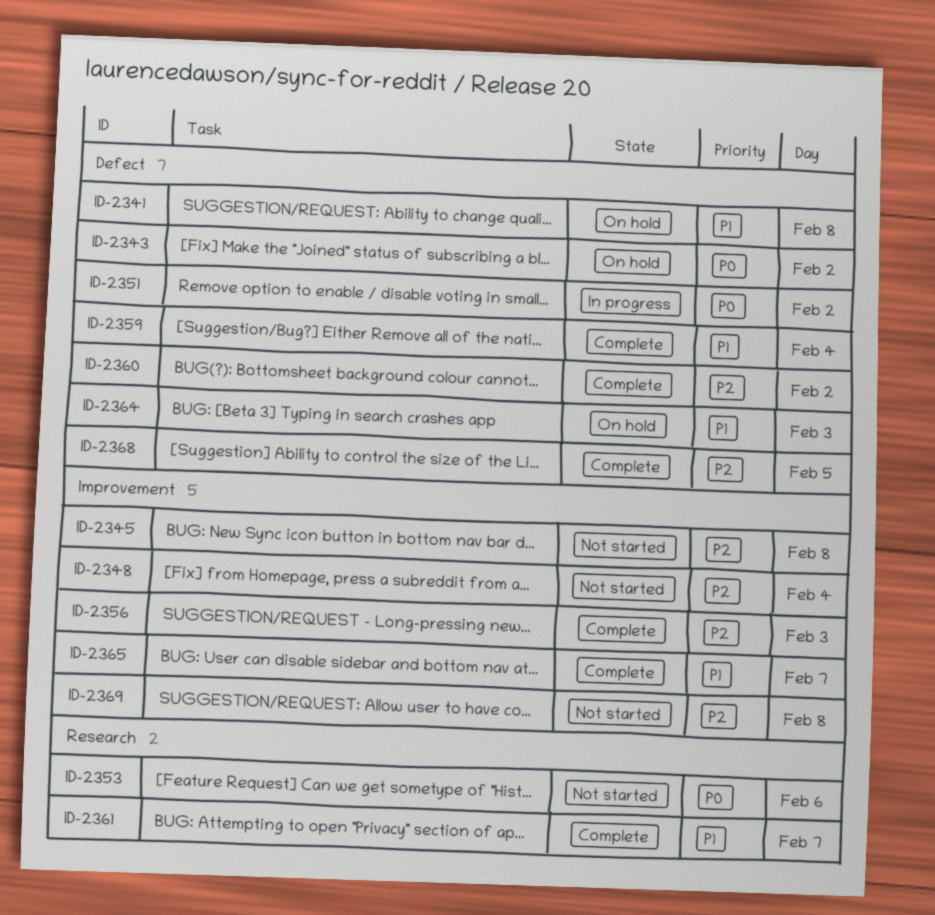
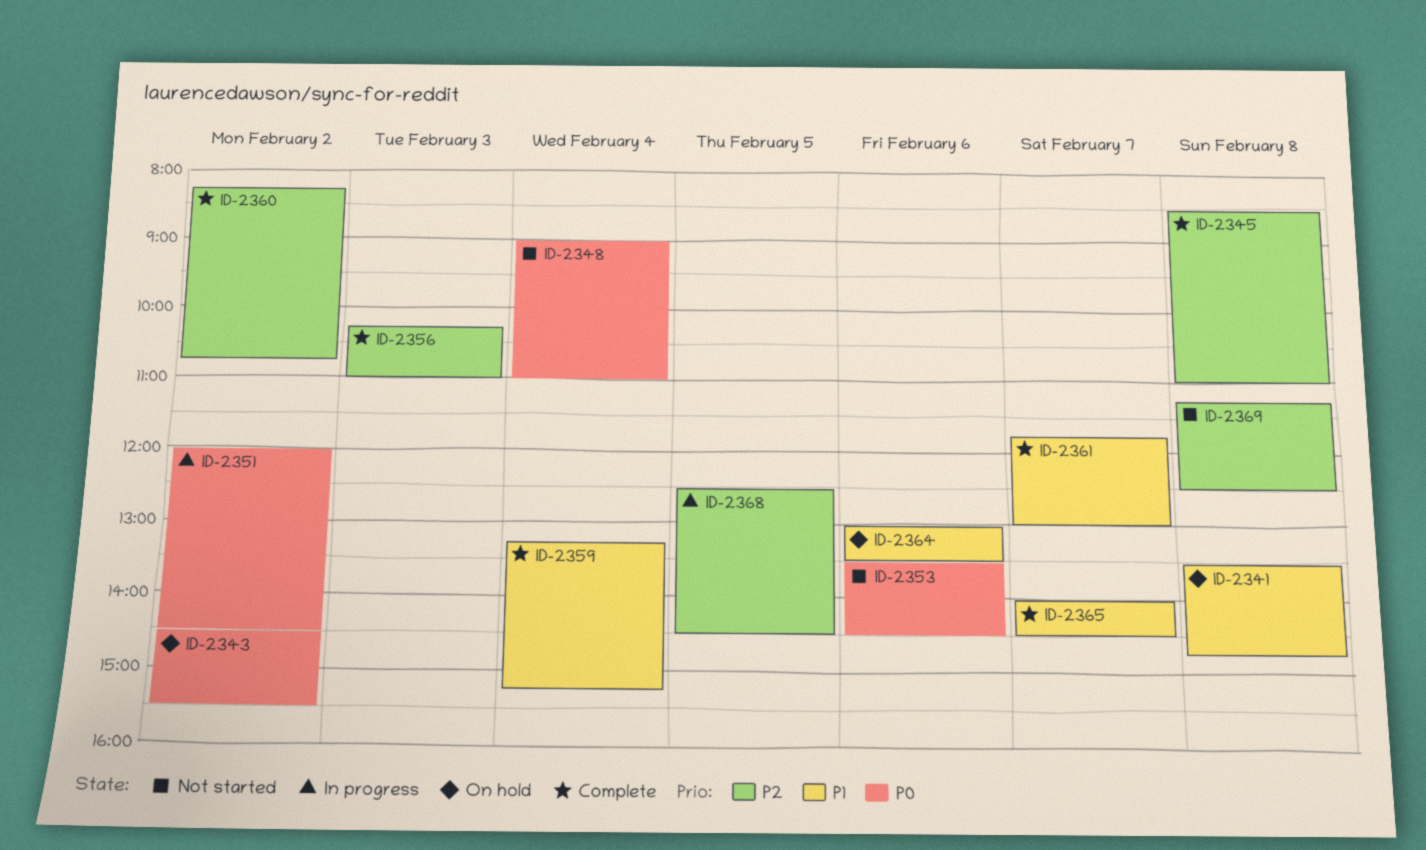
ID-2345, status: Not started -> Complete
ID-2348, priority: P2 -> P0
ID-2364, day: Feb 3 -> Feb 6
ID-2368, status: Complete -> In progress

